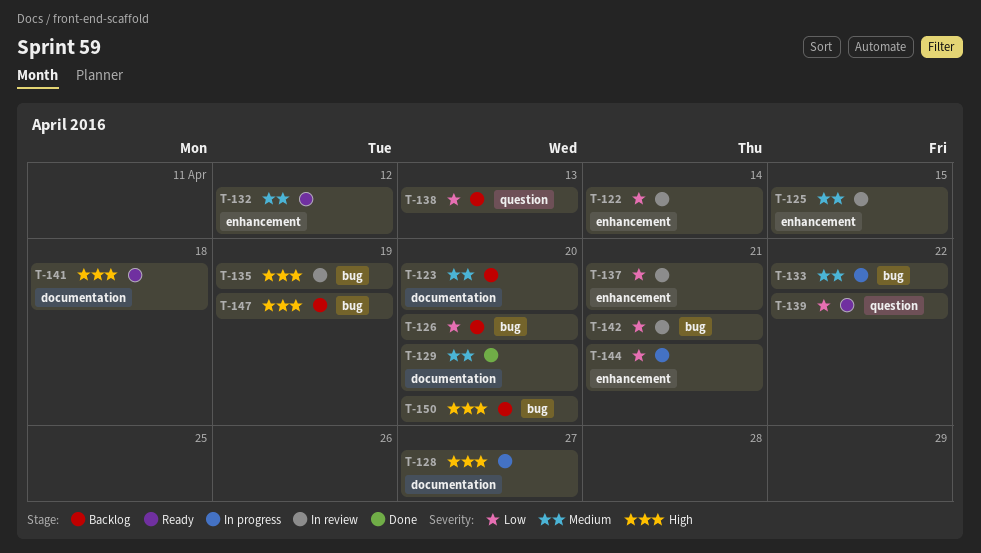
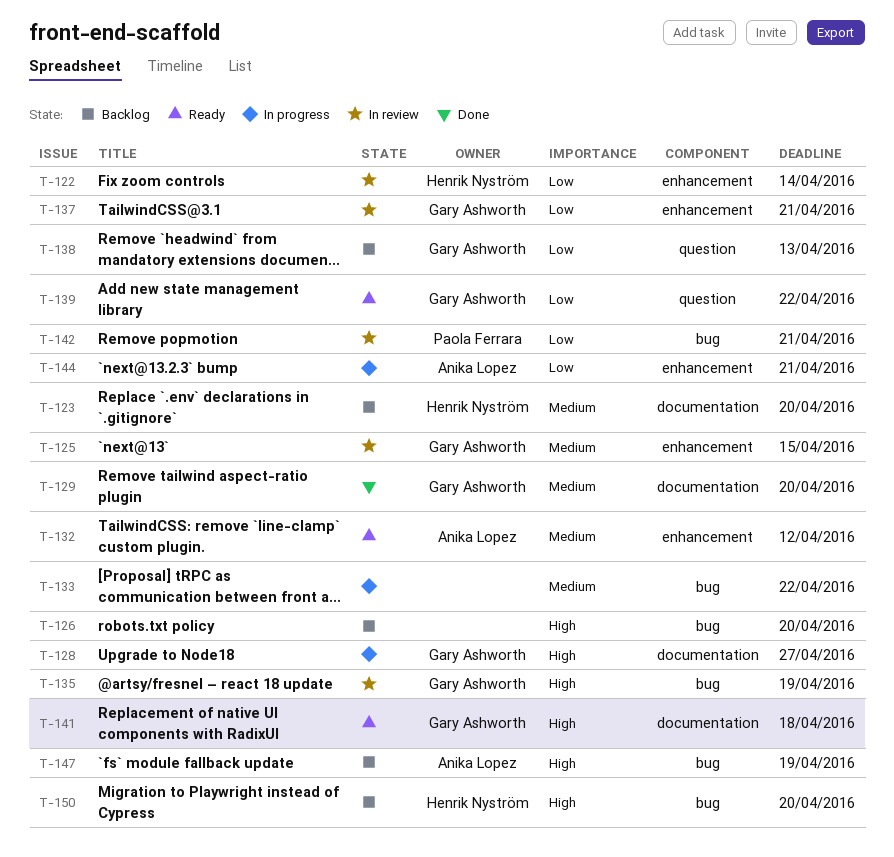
T-126, priority: Low -> High

